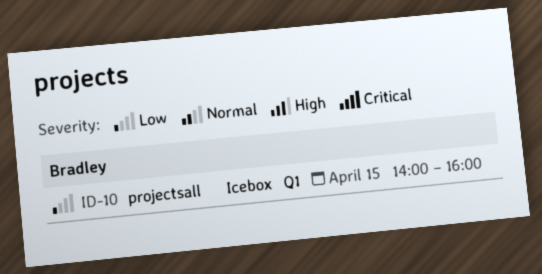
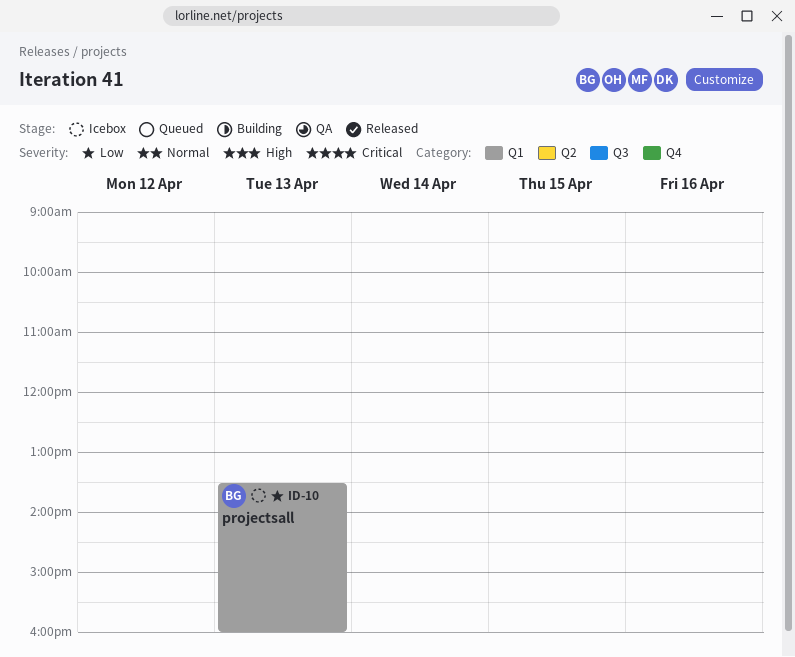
ID-10, day: Apr 15 -> Apr 13
ID-10, begins: 14:00 -> 13:30

